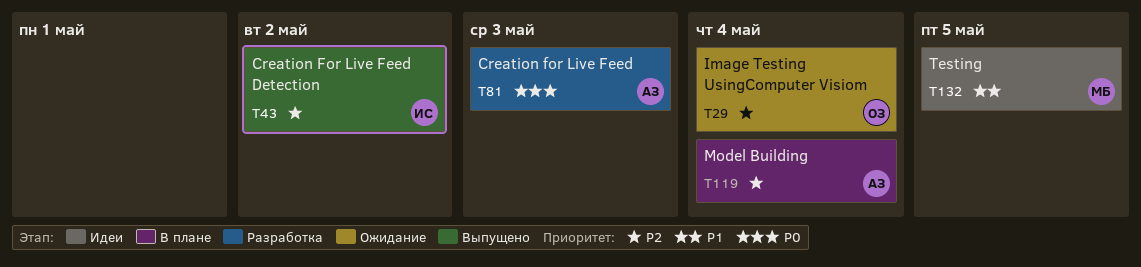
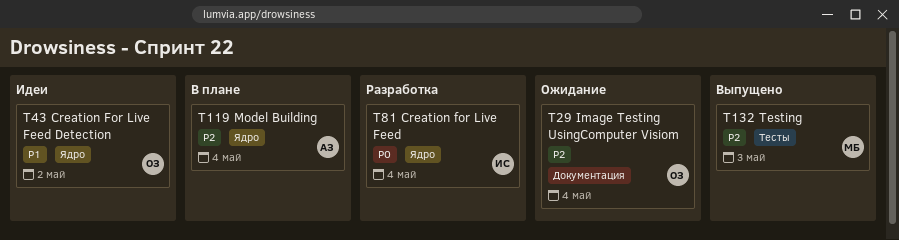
T43, status: Выпущено -> Идеи
T43, owner: ИС -> ОЗ
T43, priority: P2 -> P1
T81, owner: АЗ -> ИС
T81, due: May 3 -> May 4
T132, status: Идеи -> Выпущено
T132, priority: P1 -> P2
T132, due: May 5 -> May 3

